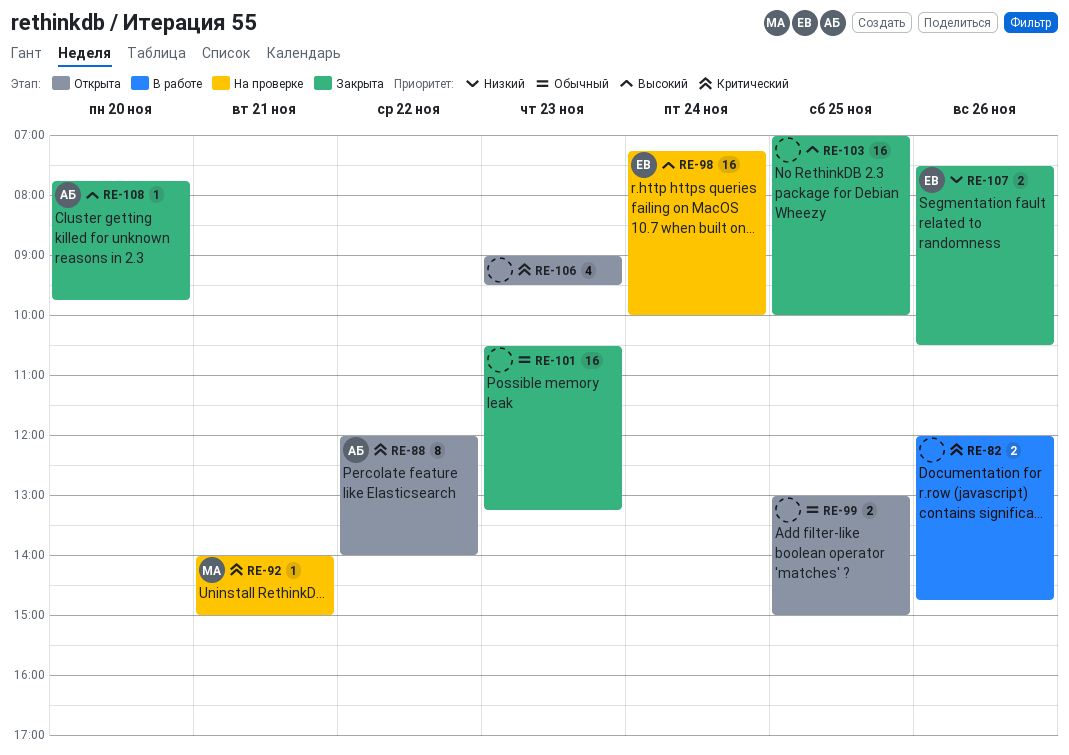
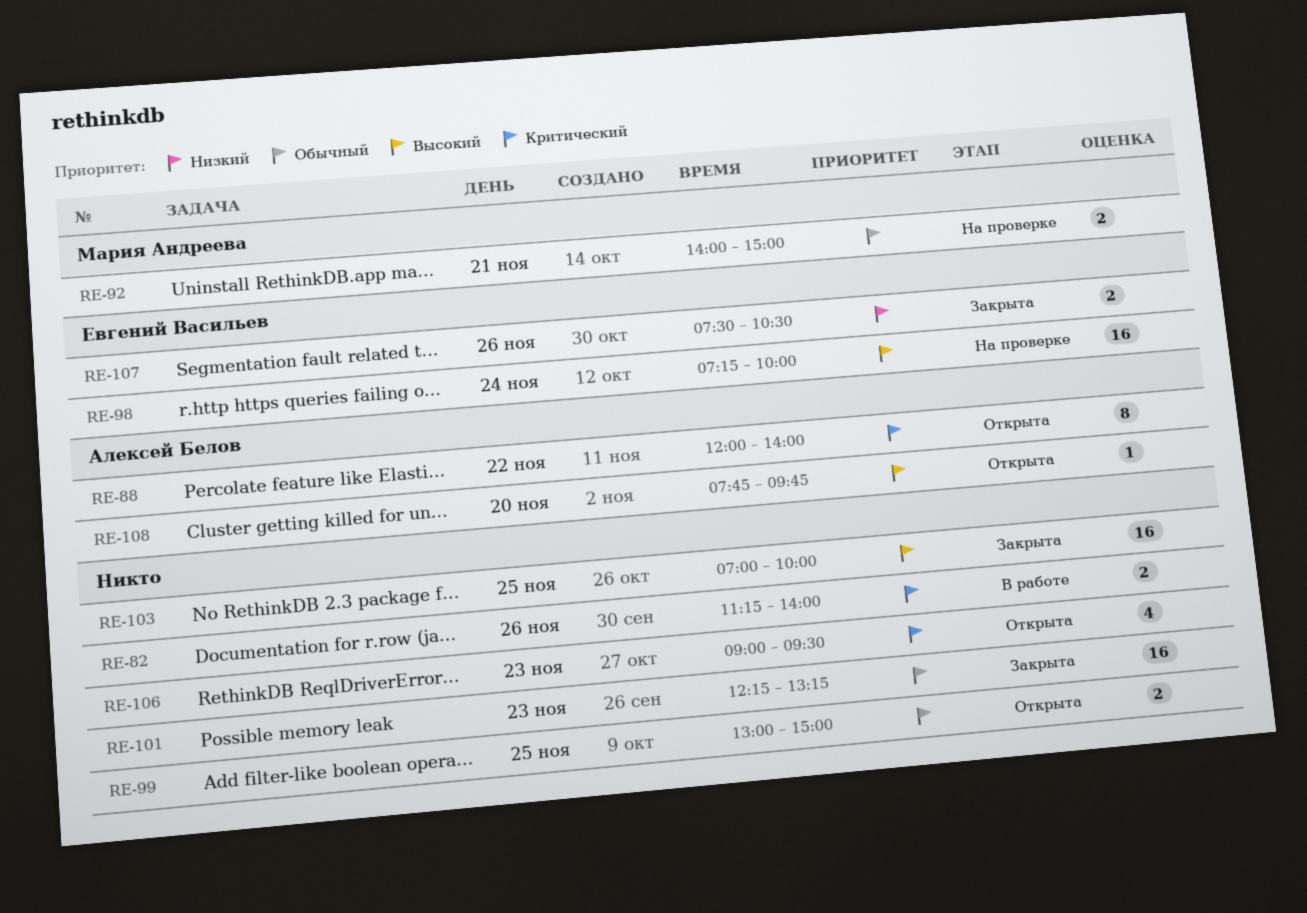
RE-82, begins: 12:00 -> 11:15
RE-82, ends: 14:45 -> 14:00
RE-92, priority: Критический -> Обычный
RE-92, estimate: 1 -> 2
RE-101, begins: 10:30 -> 12:15
RE-108, status: Закрыта -> Открыта

